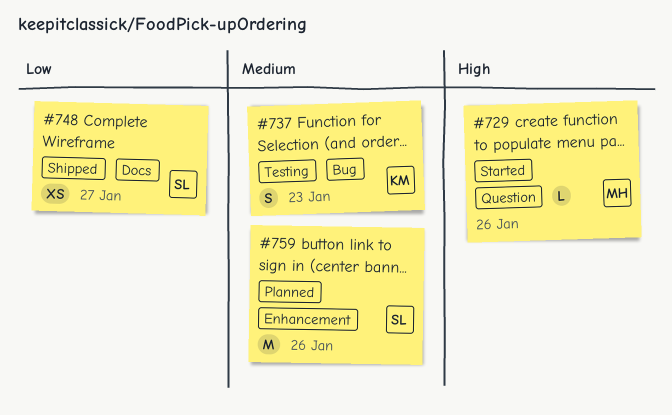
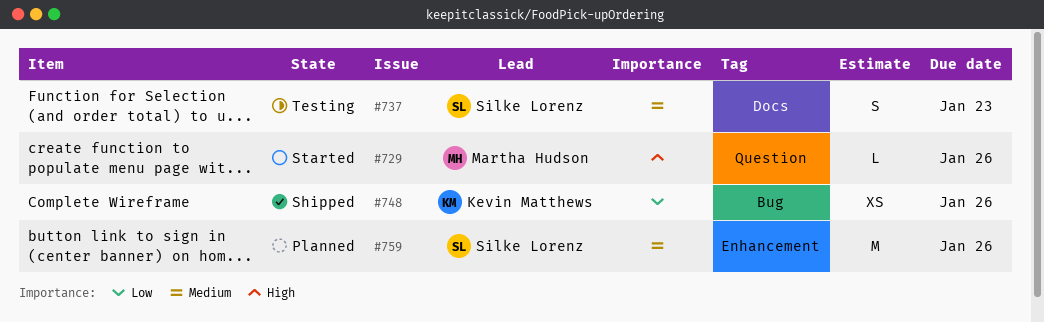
#737, owner: Kevin Matthews -> Silke Lorenz
#737, label: Bug -> Docs
#748, owner: Silke Lorenz -> Kevin Matthews
#748, label: Docs -> Bug
#748, due: Jan 27 -> Jan 26

